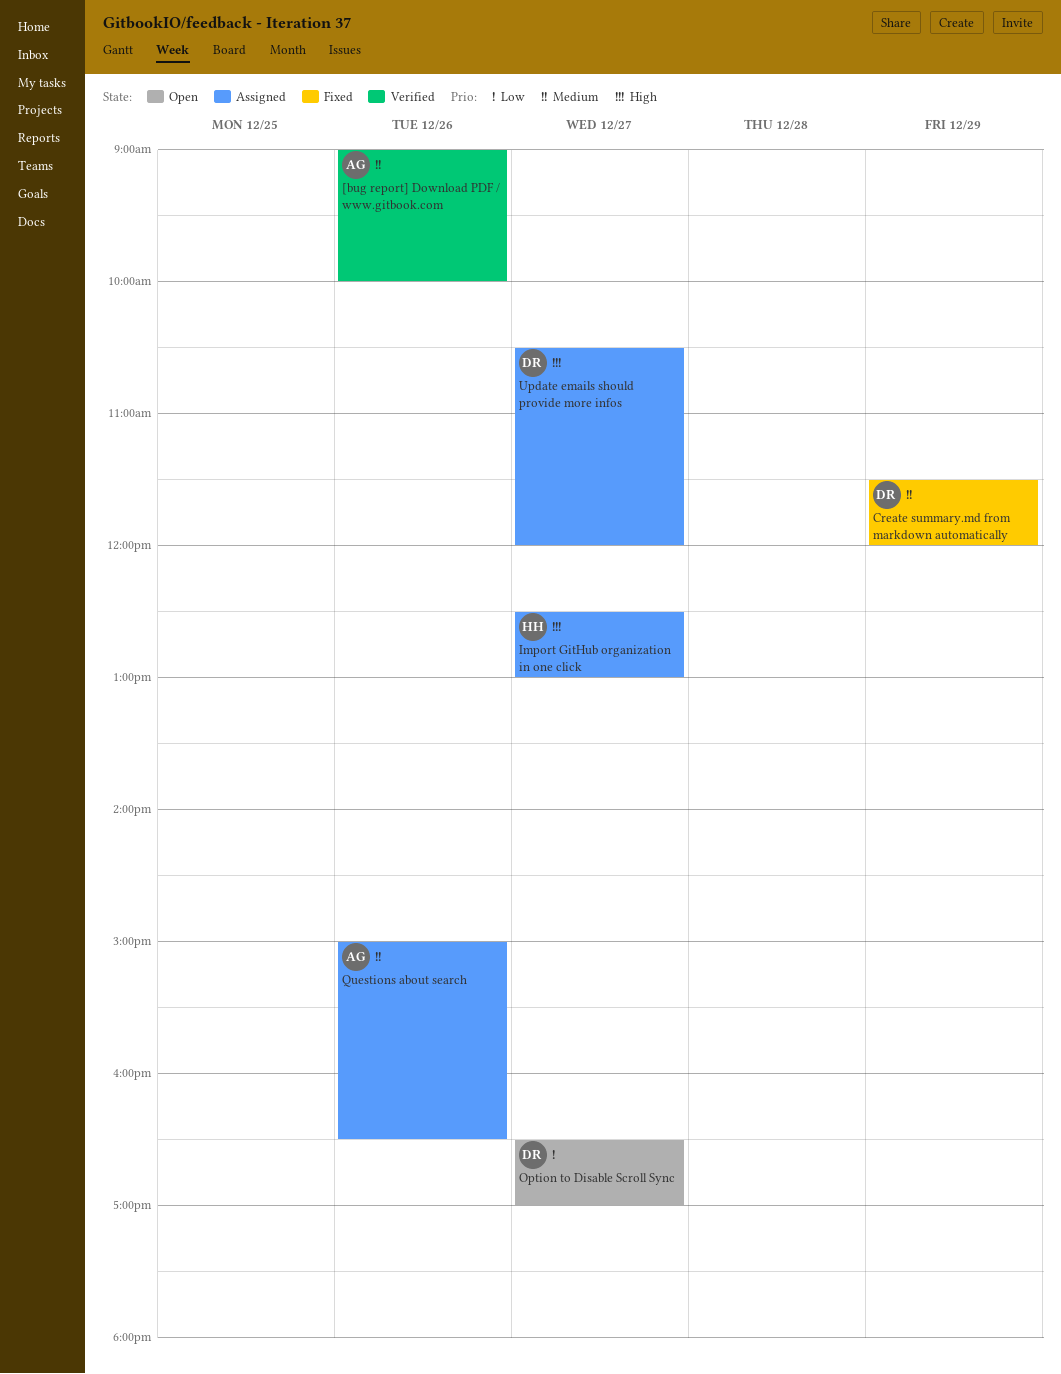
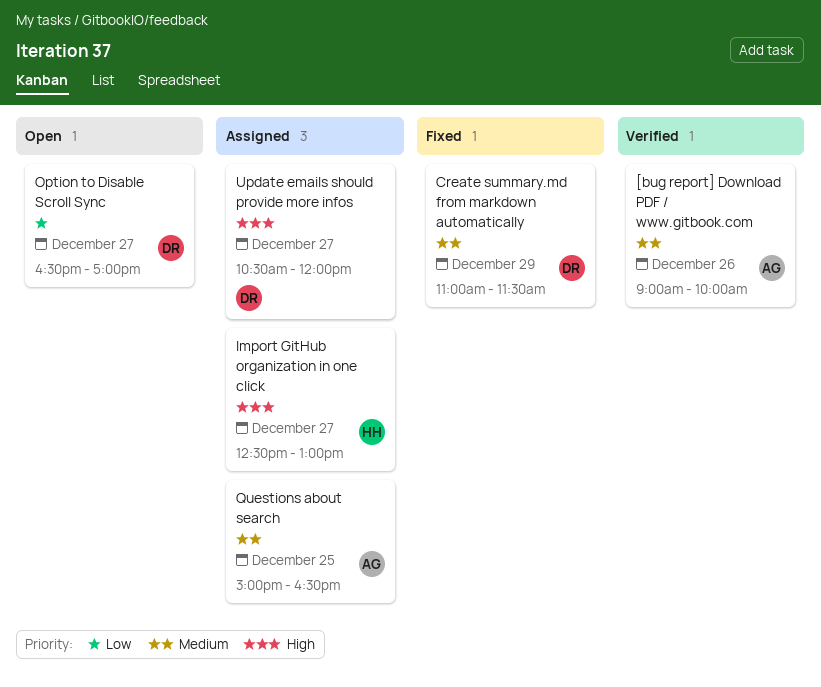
Create summary.md from markdown automatically, begins: 11:30 -> 11:00
Create summary.md from markdown automatically, ends: 12:00 -> 11:30
Questions about search, day: Dec 26 -> Dec 25

